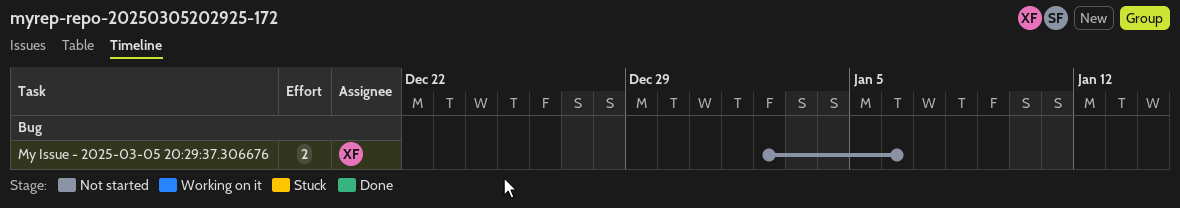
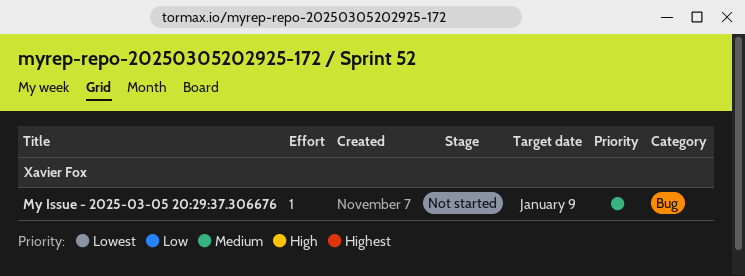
My Issue - 2025-03-05 20:29:37.306676, estimate: 2 -> 1
My Issue - 2025-03-05 20:29:37.306676, due: Jan 6 -> Jan 9

